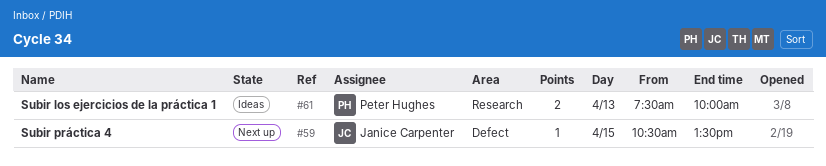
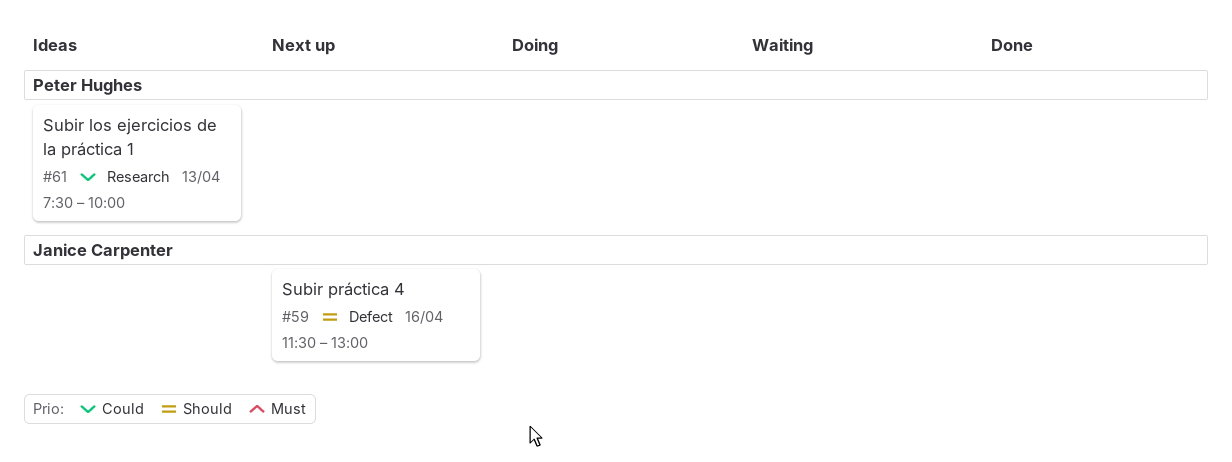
#59, day: Apr 15 -> Apr 16
#59, begins: 10:30 -> 11:30
#59, ends: 13:30 -> 13:00

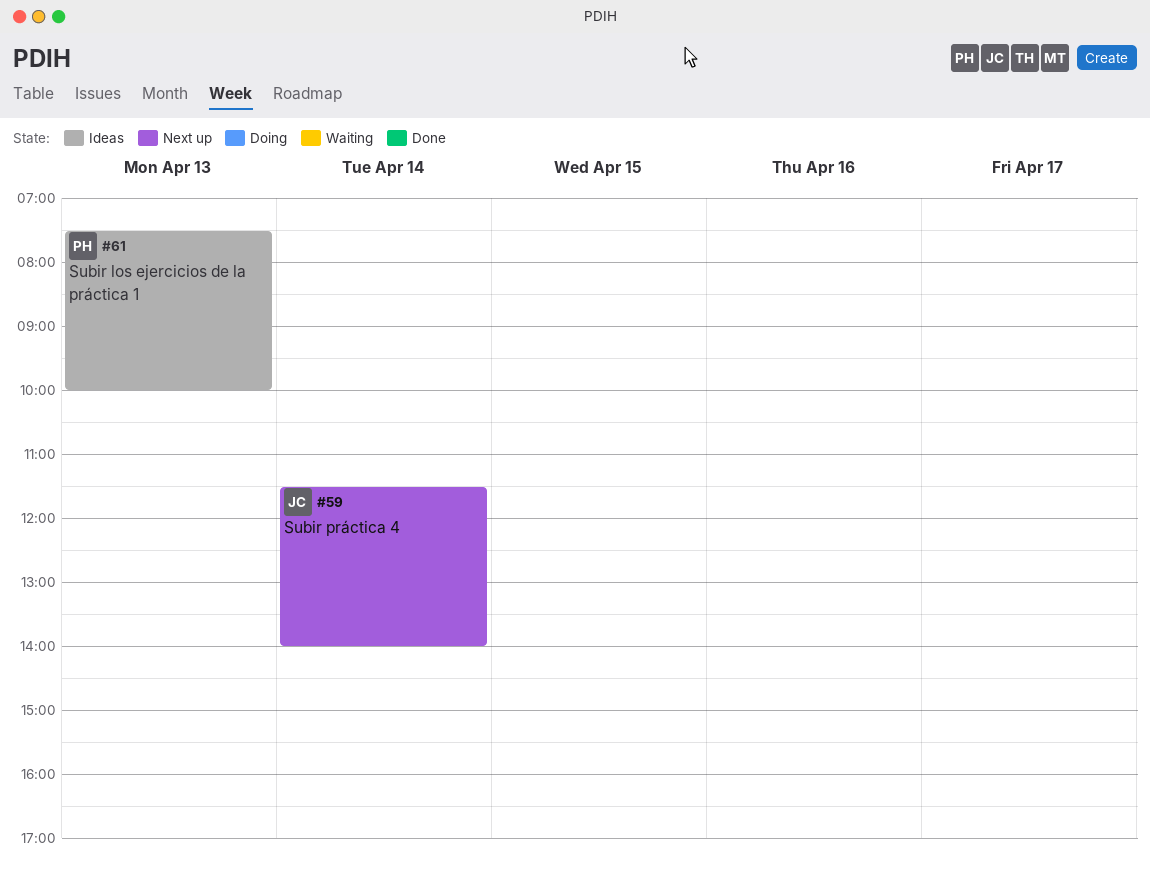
#59, day: Apr 16 -> Apr 14
#59, ends: 13:00 -> 14:00

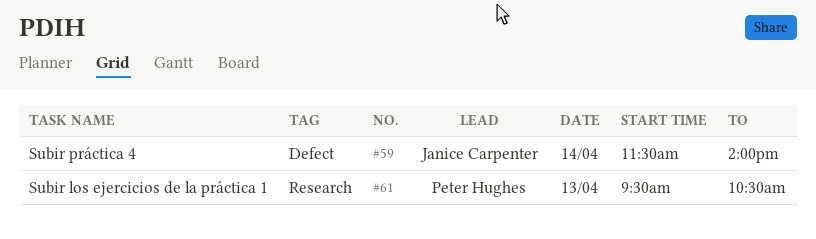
#61, begins: 07:30 -> 09:30
#61, ends: 10:00 -> 10:30

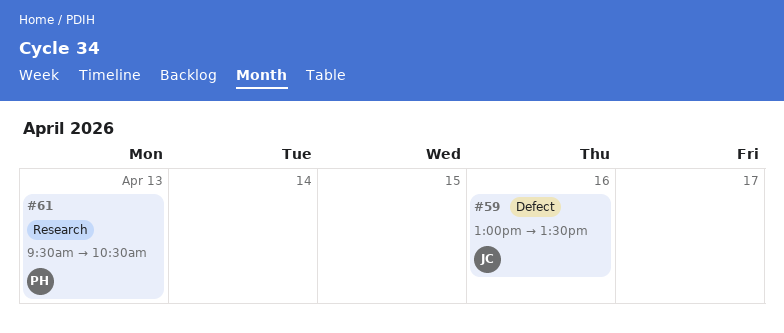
#59, day: Apr 14 -> Apr 16
#59, begins: 11:30 -> 13:00
#59, ends: 14:00 -> 13:30

